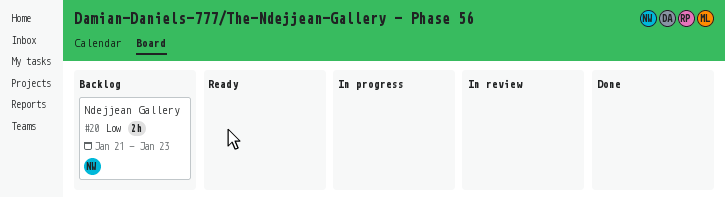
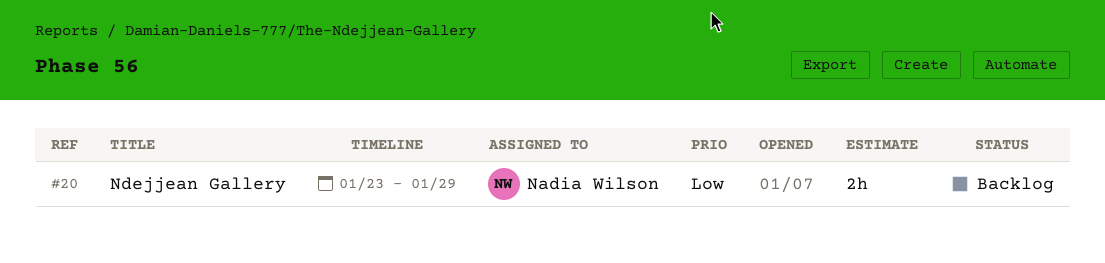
#20, start: Jan 21 -> Jan 23
#20, due: Jan 23 -> Jan 29

